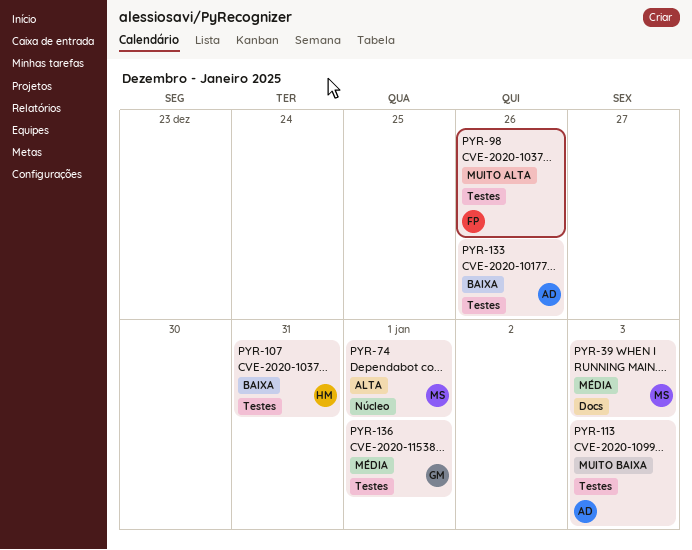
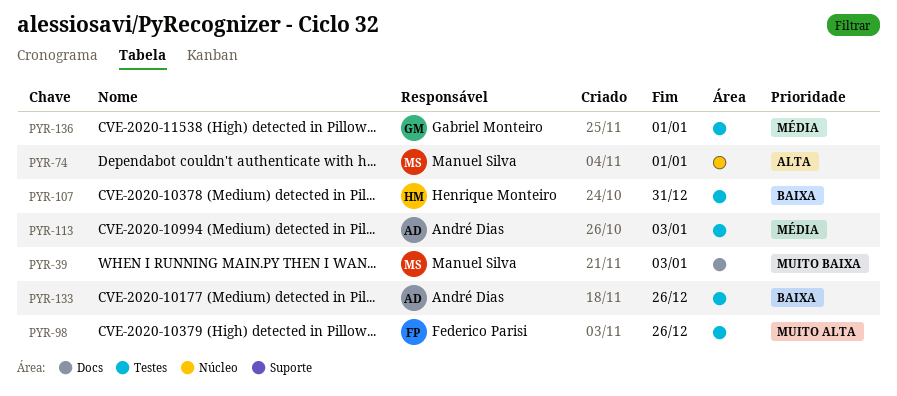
PYR-39, priority: Média -> Muito baixa
PYR-113, priority: Muito baixa -> Média

